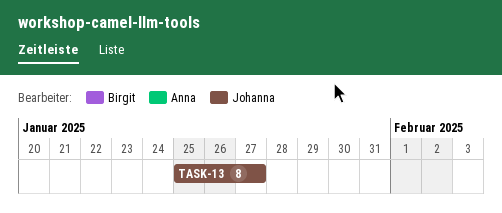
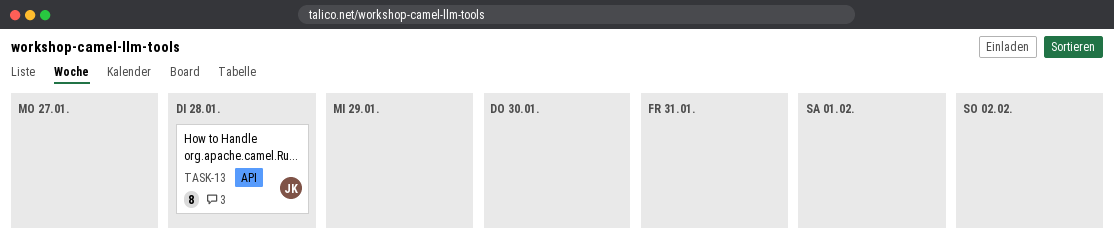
TASK-13, due: Jan 27 -> Jan 28

